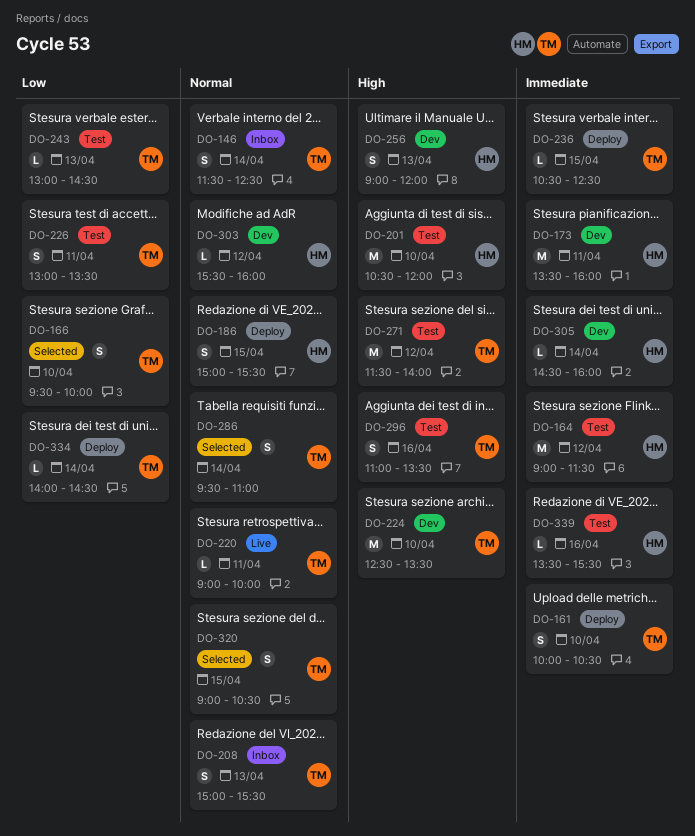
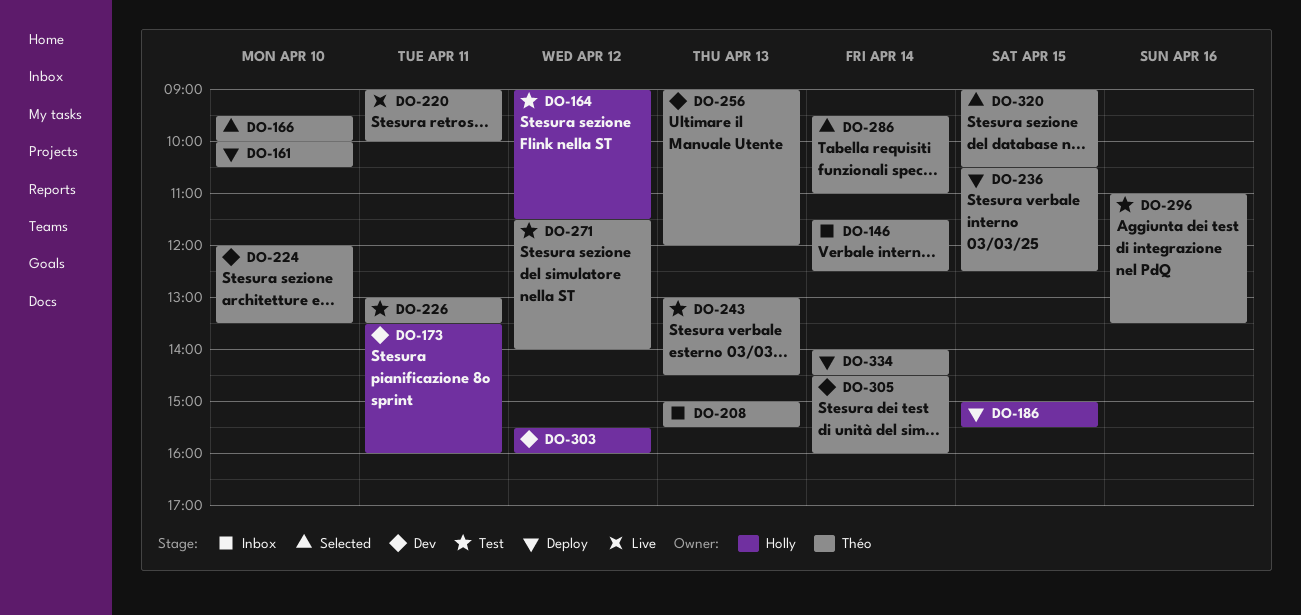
DO-201: present -> none
DO-224, begins: 12:30 -> 12:00
DO-256, owner: Holly -> Théo
DO-305, owner: Holly -> Théo
DO-339: present -> none

